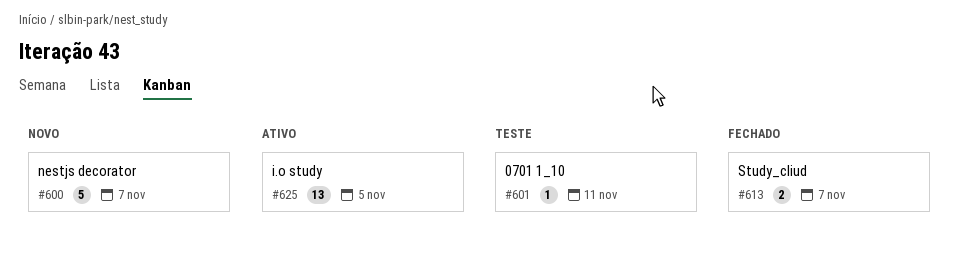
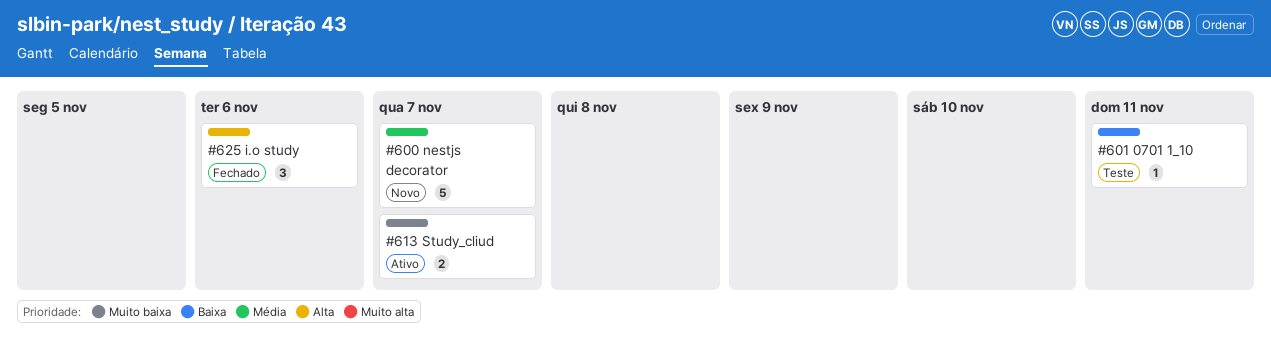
#613, status: Fechado -> Ativo
#625, status: Ativo -> Fechado
#625, estimate: 13 -> 3
#625, due: Nov 5 -> Nov 6

